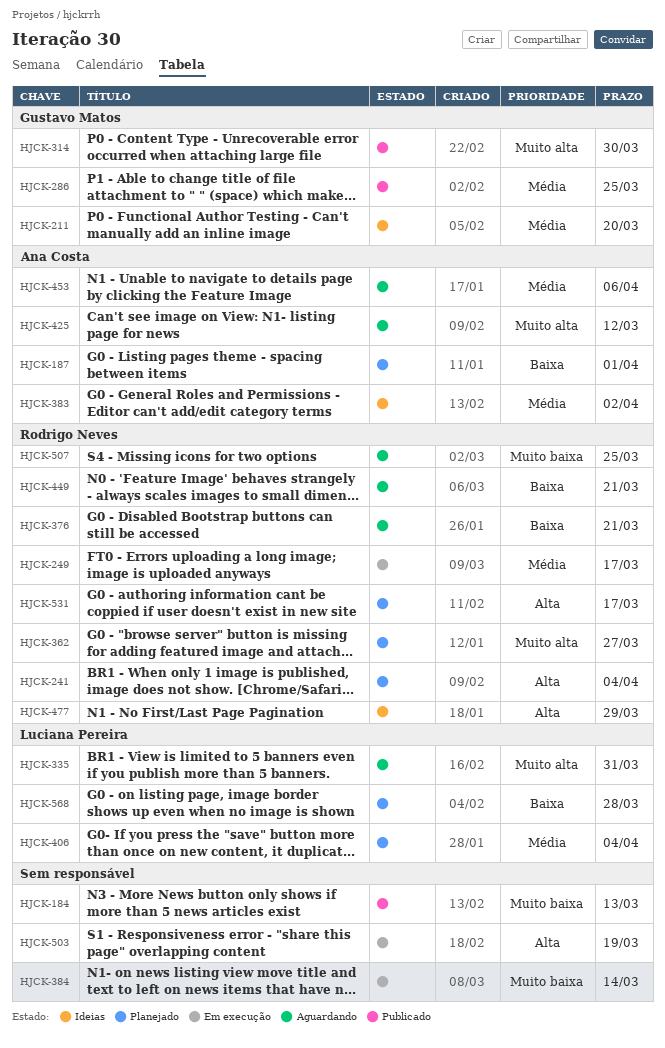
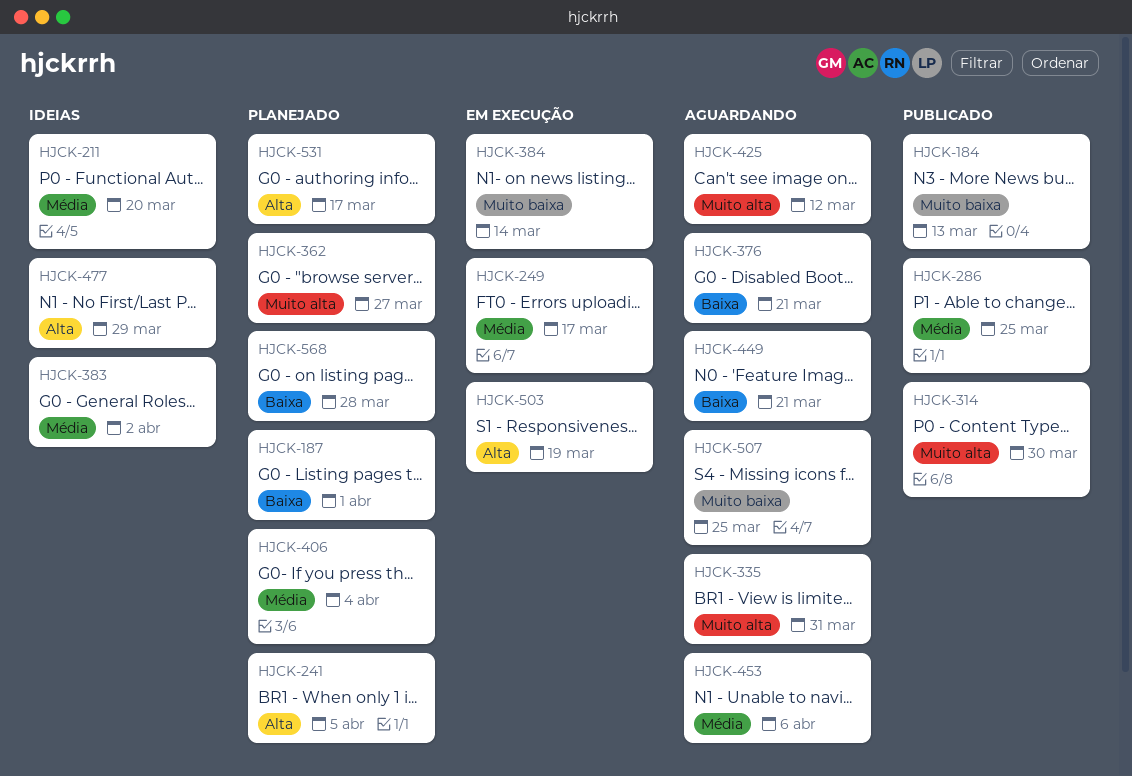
HJCK-241, due: Apr 4 -> Apr 5

